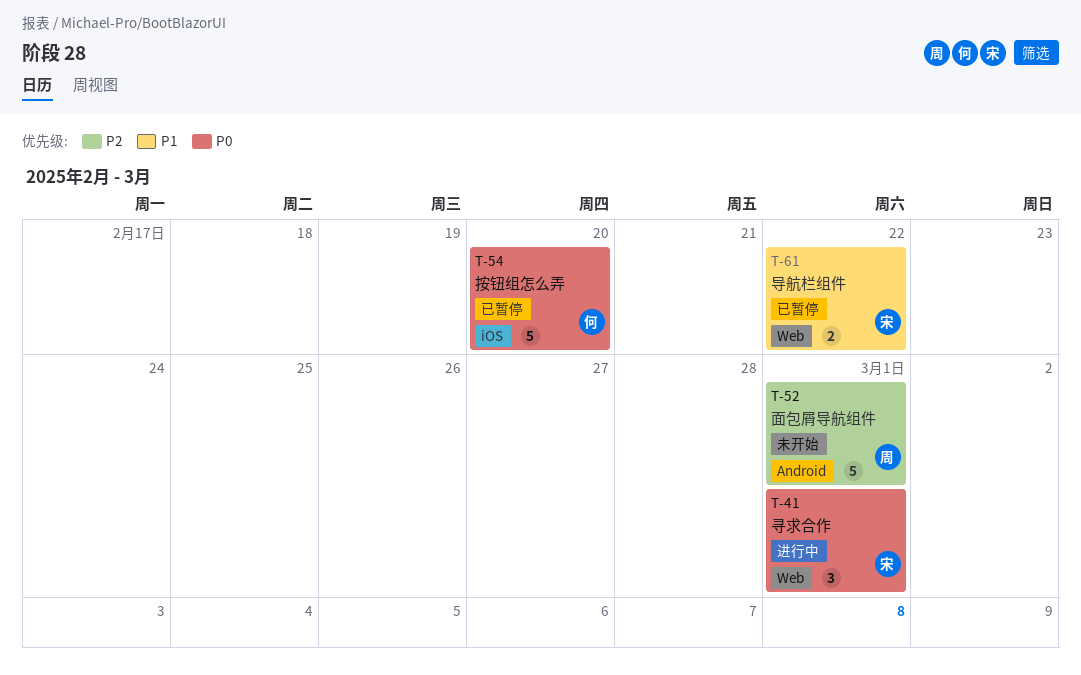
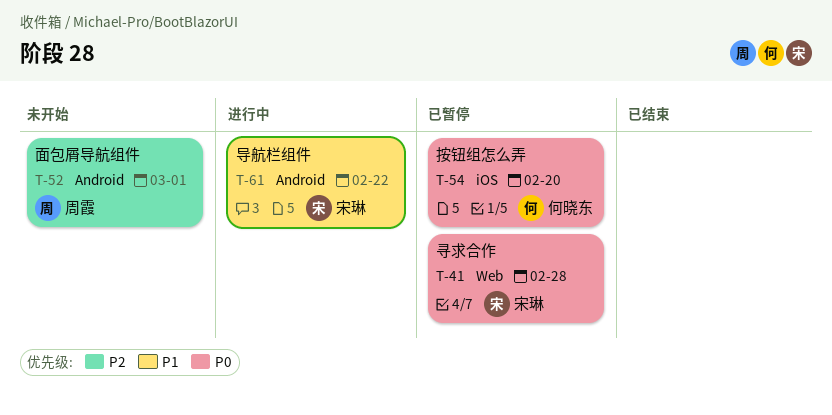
T-41, status: 进行中 -> 已暂停
T-41, due: Mar 1 -> Feb 28
T-61, status: 已暂停 -> 进行中
T-61, label: Web -> Android

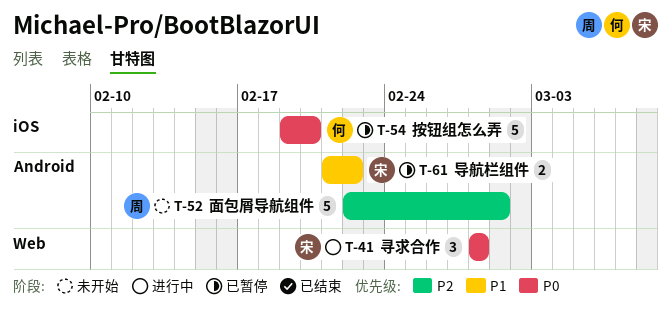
T-41, status: 已暂停 -> 进行中
T-61, status: 进行中 -> 已暂停

